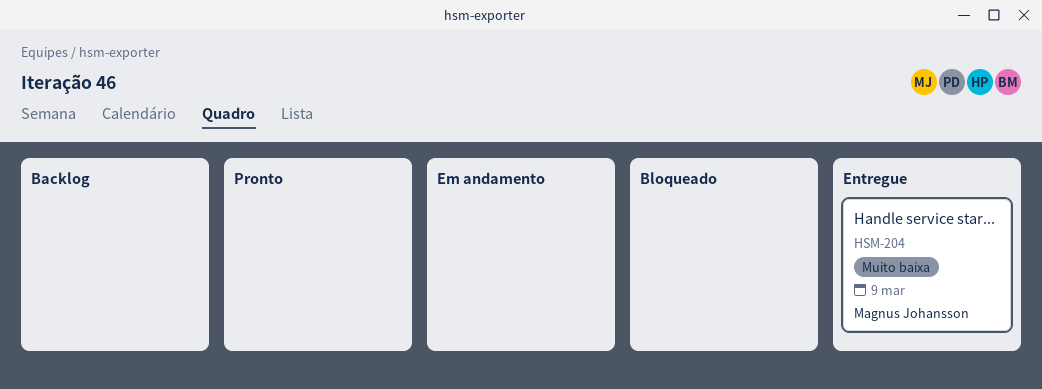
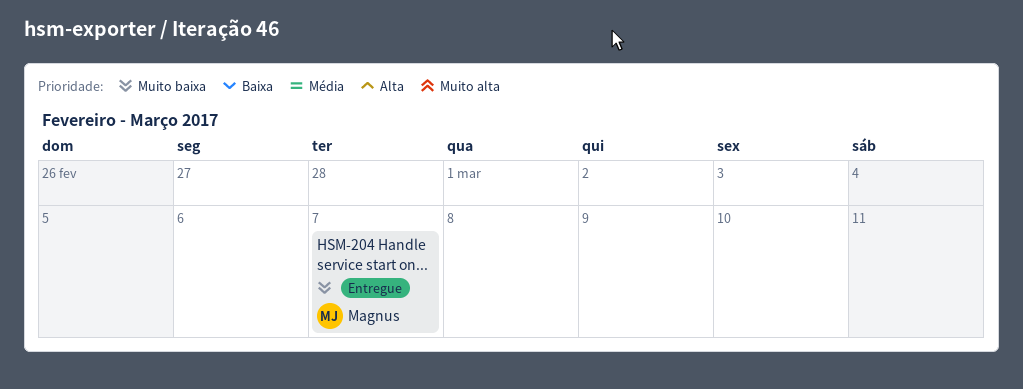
HSM-204, due: Mar 9 -> Mar 7

